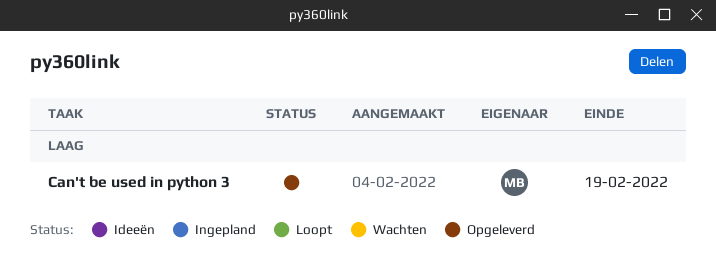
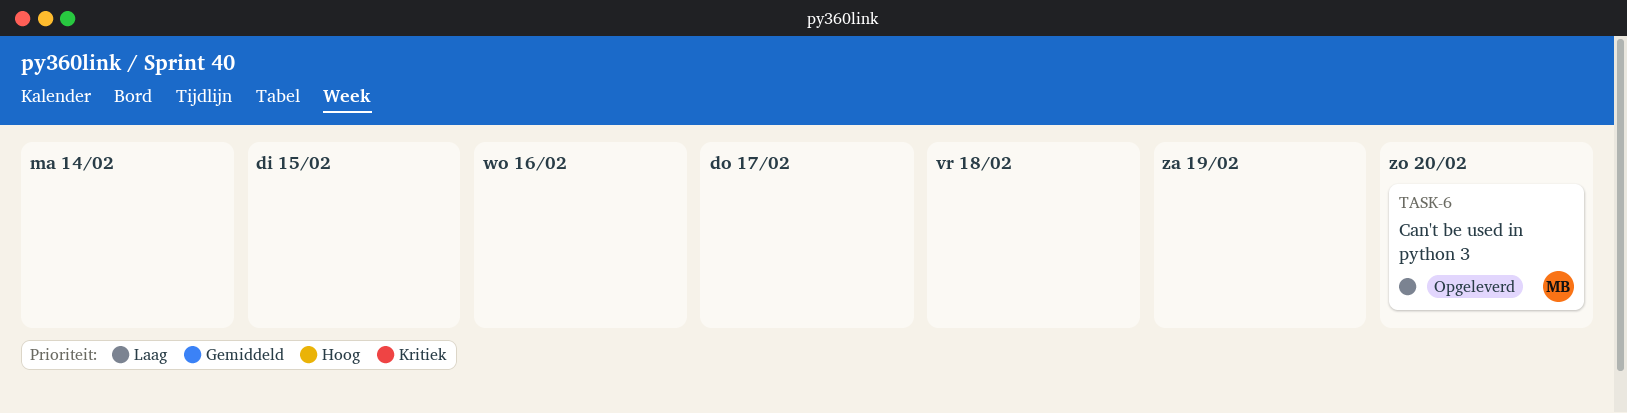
Can't be used in python 3, due: Feb 19 -> Feb 20

